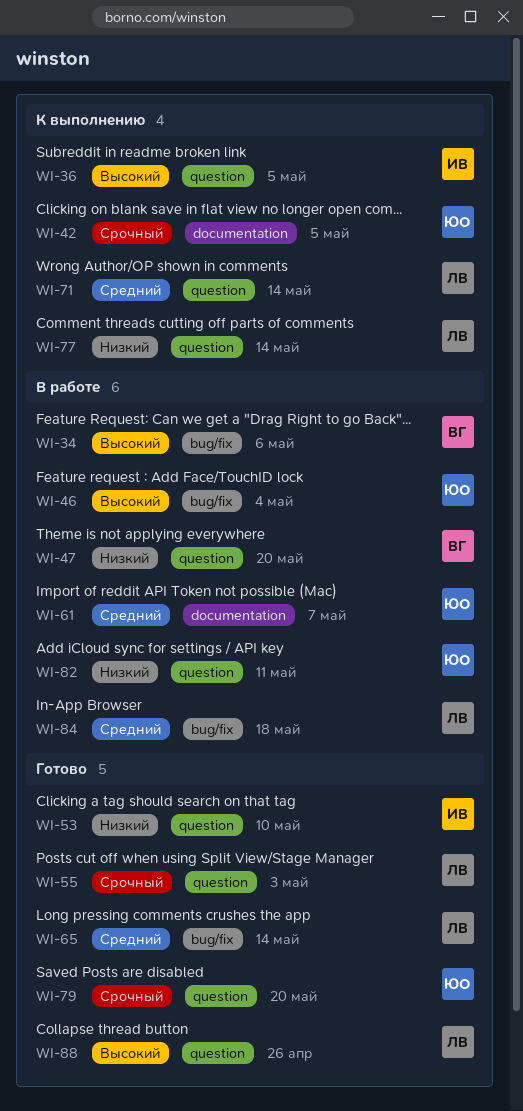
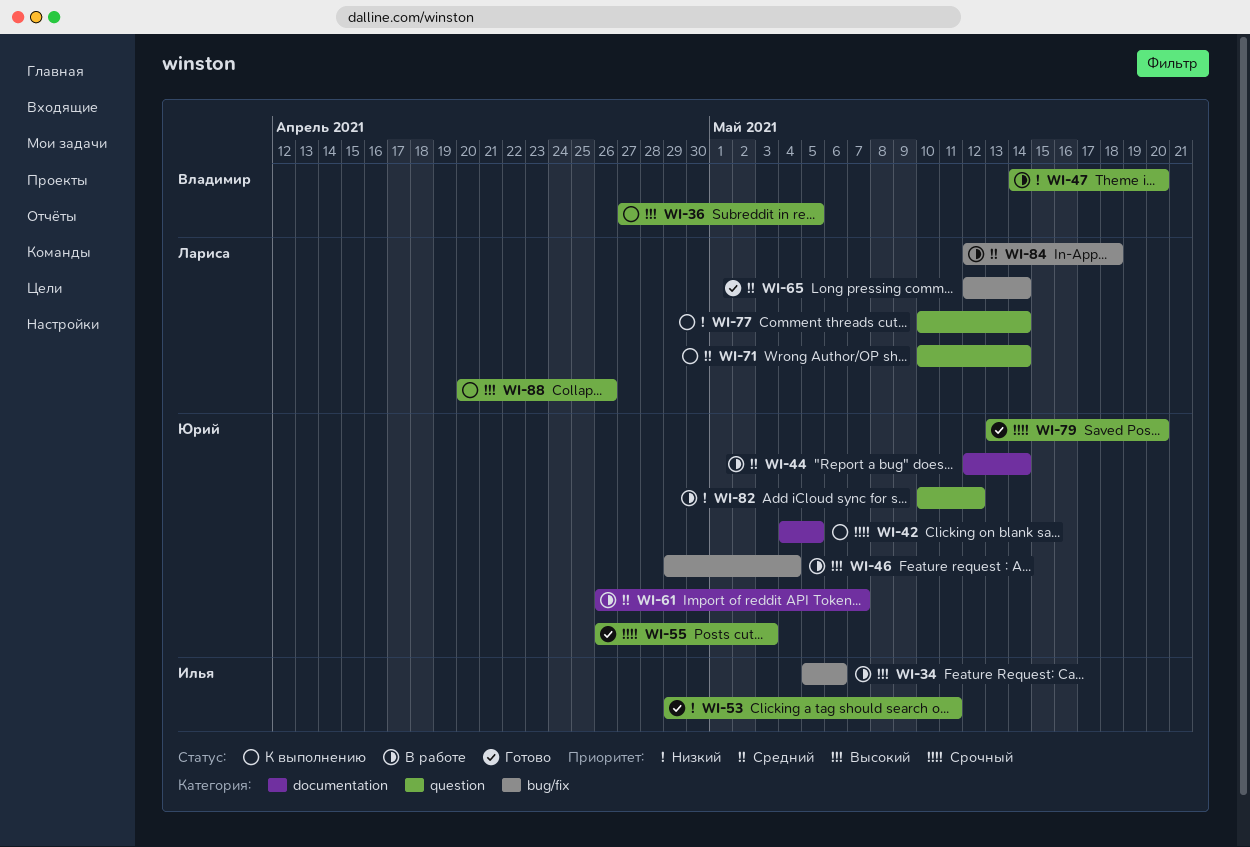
WI-34, owner: Владимир -> Илья
WI-36, owner: Илья -> Владимир
WI-44: none -> present
WI-53, due: May 10 -> May 11
WI-55, owner: Лариса -> Юрий
WI-82, due: May 11 -> May 12
WI-88, status: Готово -> К выполнению

